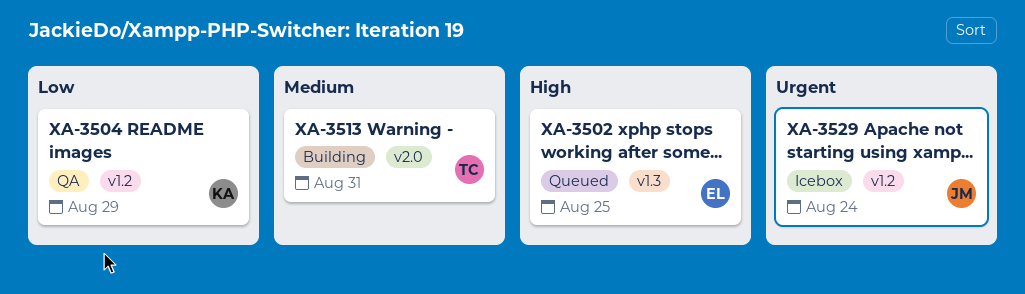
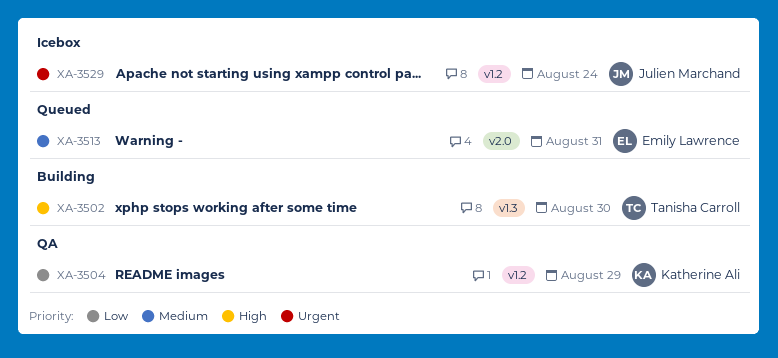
XA-3502, status: Queued -> Building
XA-3502, owner: Emily Lawrence -> Tanisha Carroll
XA-3502, due: Aug 25 -> Aug 30
XA-3513, status: Building -> Queued
XA-3513, owner: Tanisha Carroll -> Emily Lawrence

